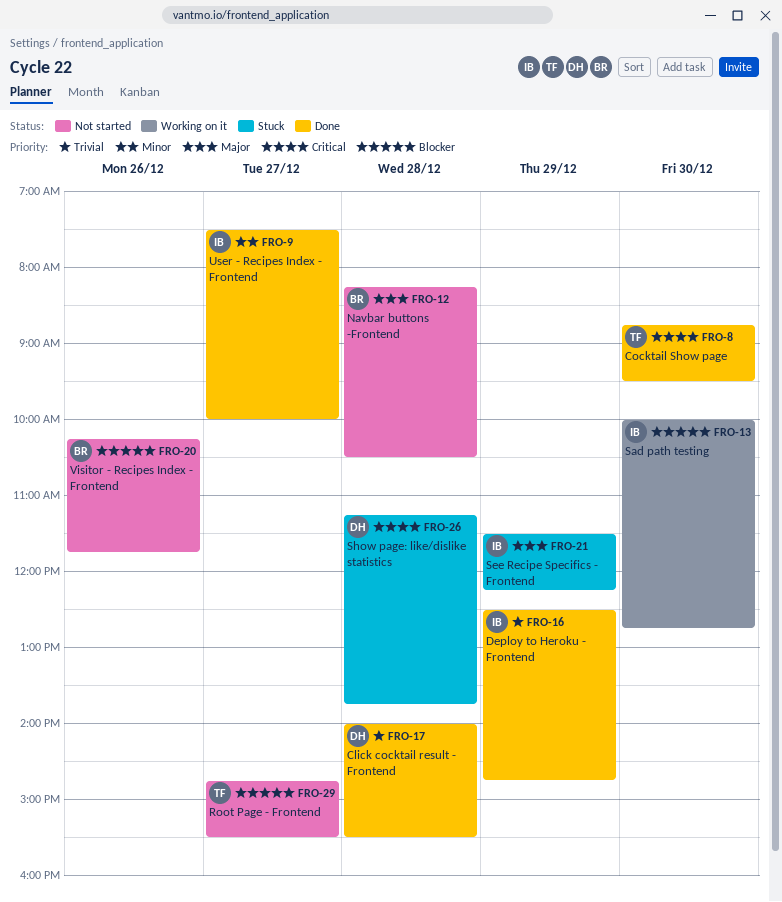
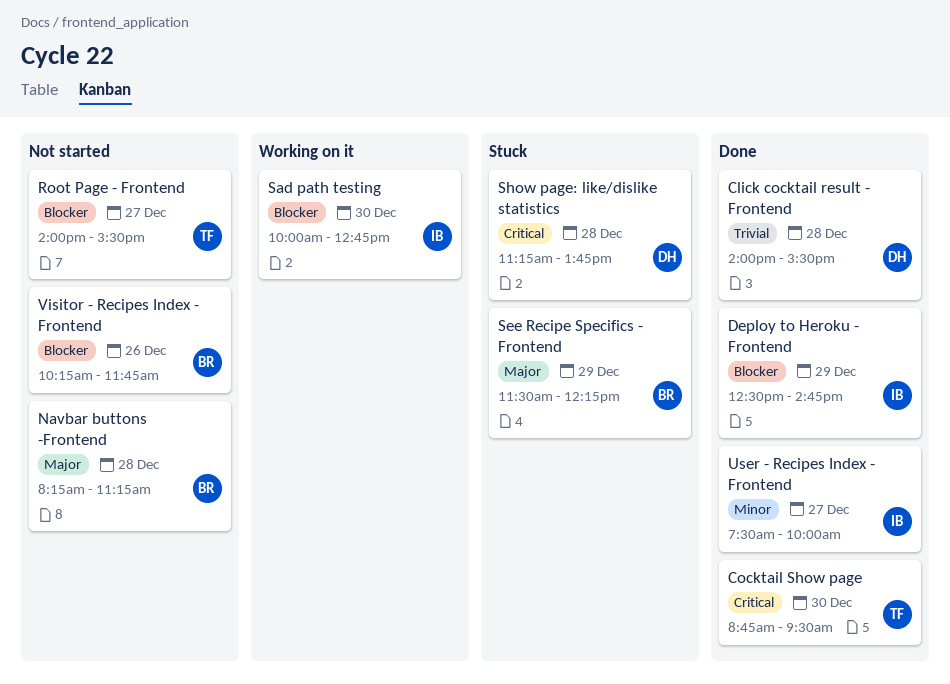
Deploy to Heroku - Frontend, priority: Trivial -> Blocker
Navbar buttons -Frontend, ends: 10:30 -> 11:15
Root Page - Frontend, begins: 14:45 -> 14:00
See Recipe Specifics - Frontend, owner: IB -> BR

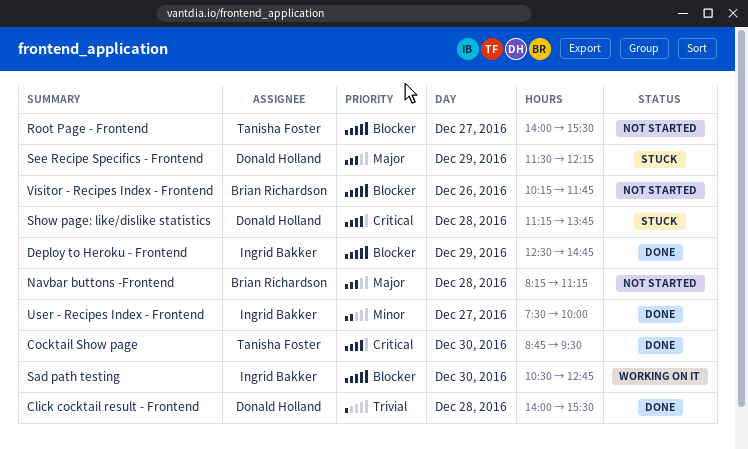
Sad path testing, begins: 10:00 -> 10:30
See Recipe Specifics - Frontend, owner: Brian Richardson -> Donald Holland

